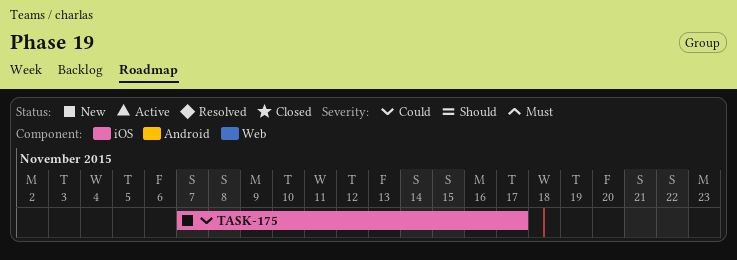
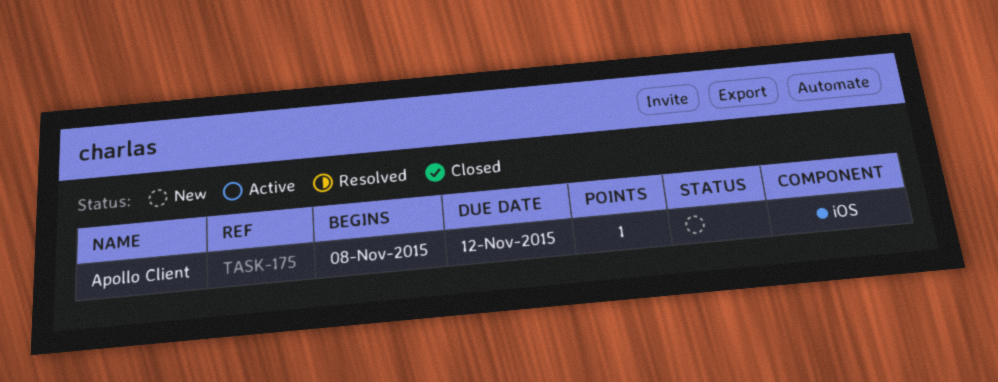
TASK-175, start: Nov 7 -> Nov 8
TASK-175, due: Nov 17 -> Nov 12

